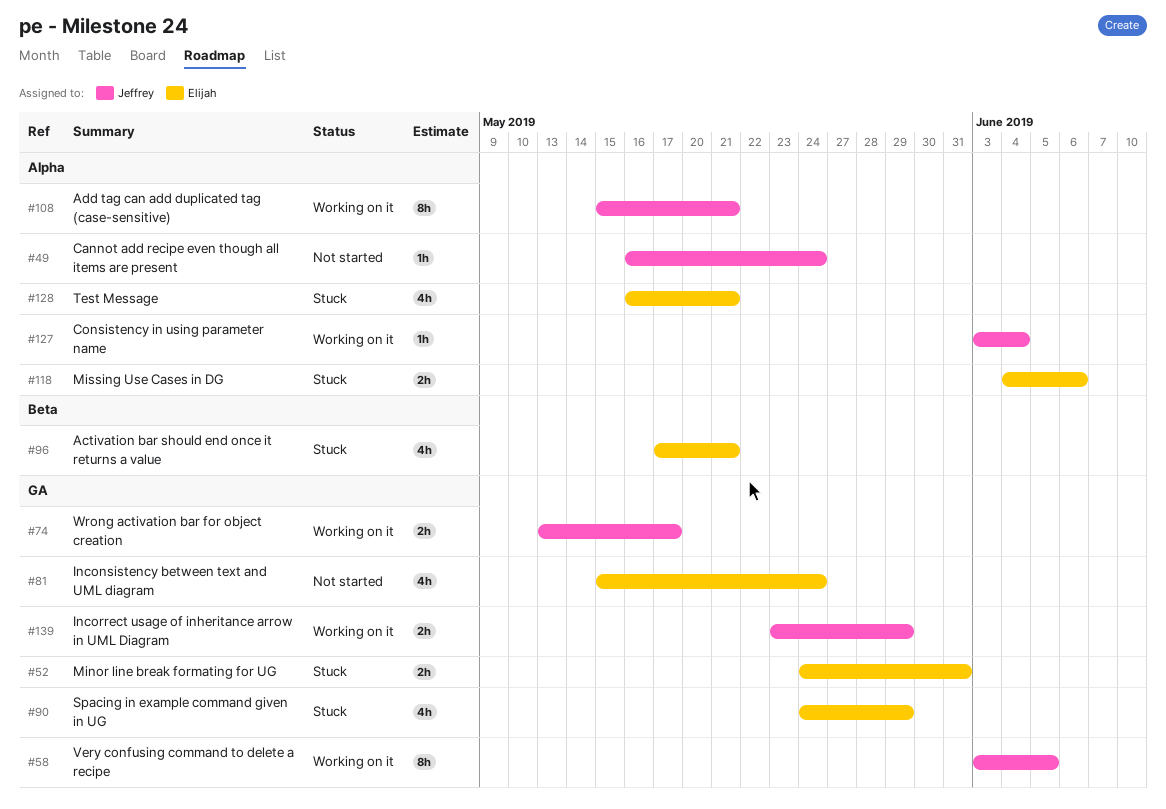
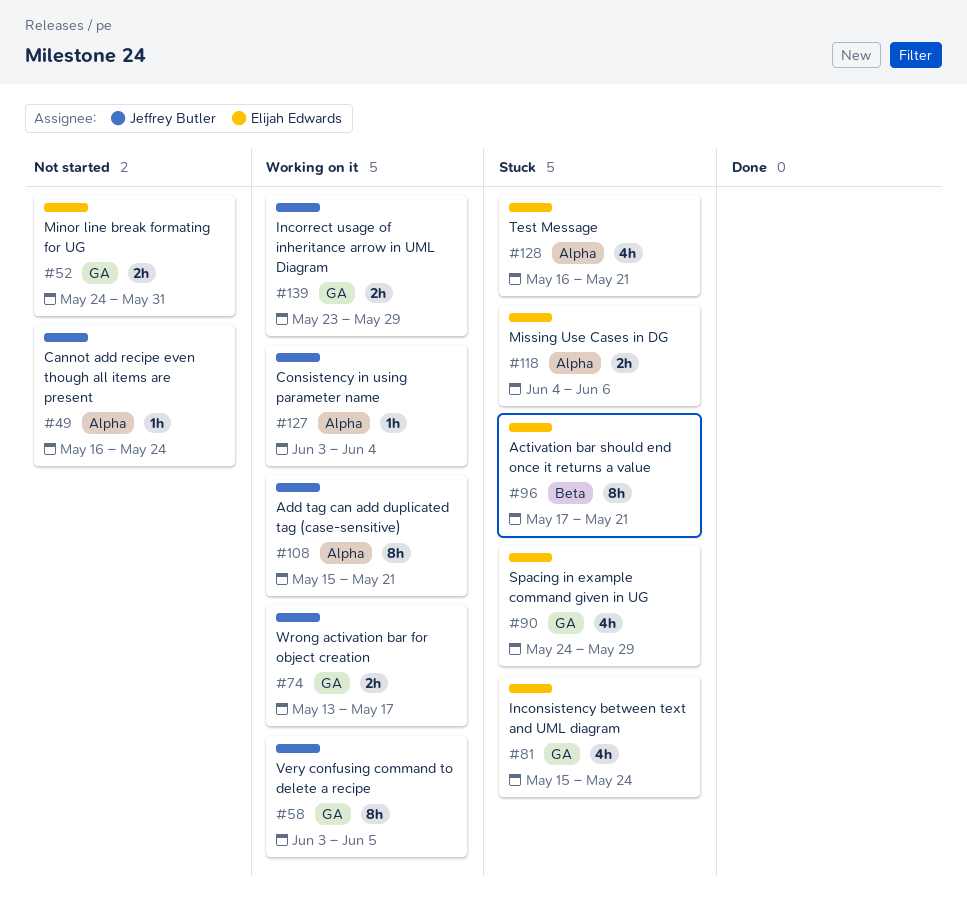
#52, status: Stuck -> Not started
#81, status: Not started -> Stuck
#96, estimate: 4h -> 8h

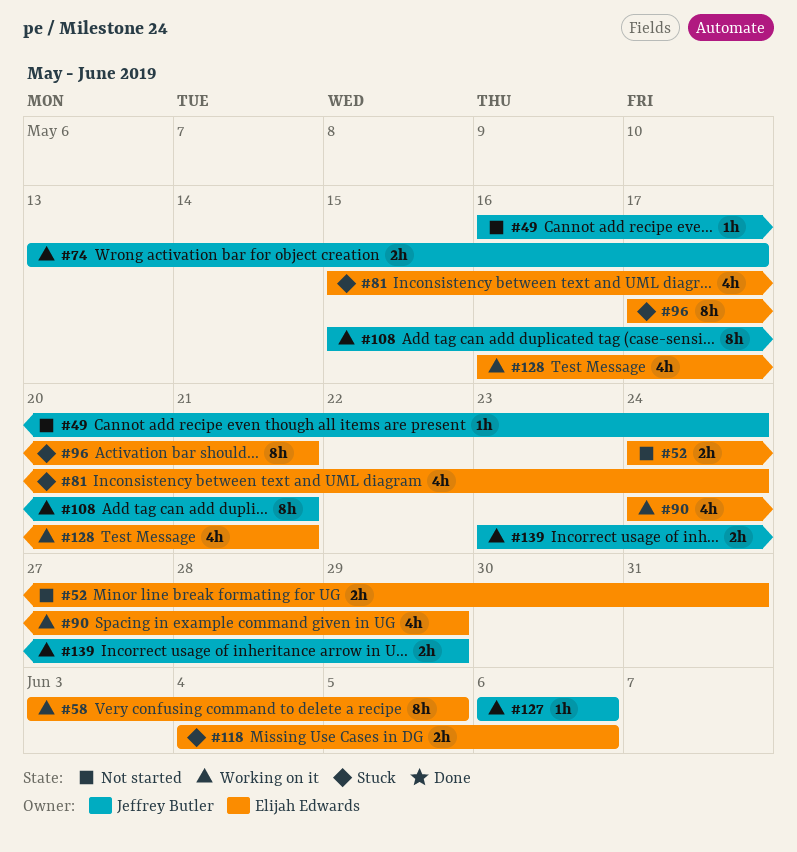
#58, owner: Jeffrey Butler -> Elijah Edwards
#90, status: Stuck -> Working on it
#127, start: Jun 3 -> Jun 6
#127, due: Jun 4 -> Jun 6
#128, status: Stuck -> Working on it

